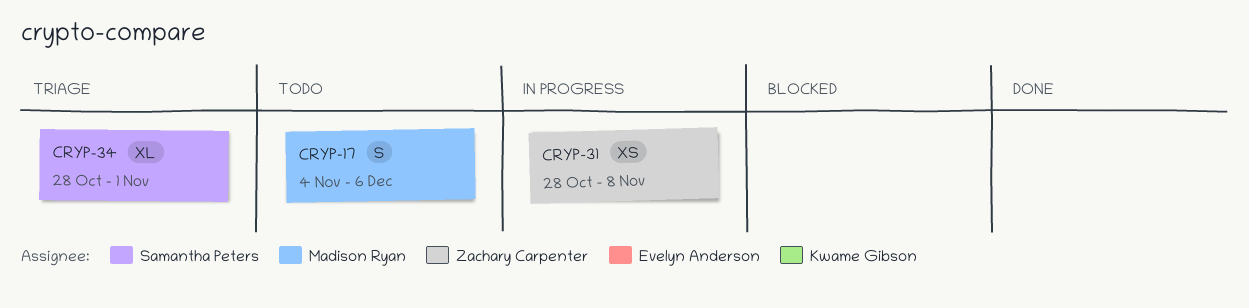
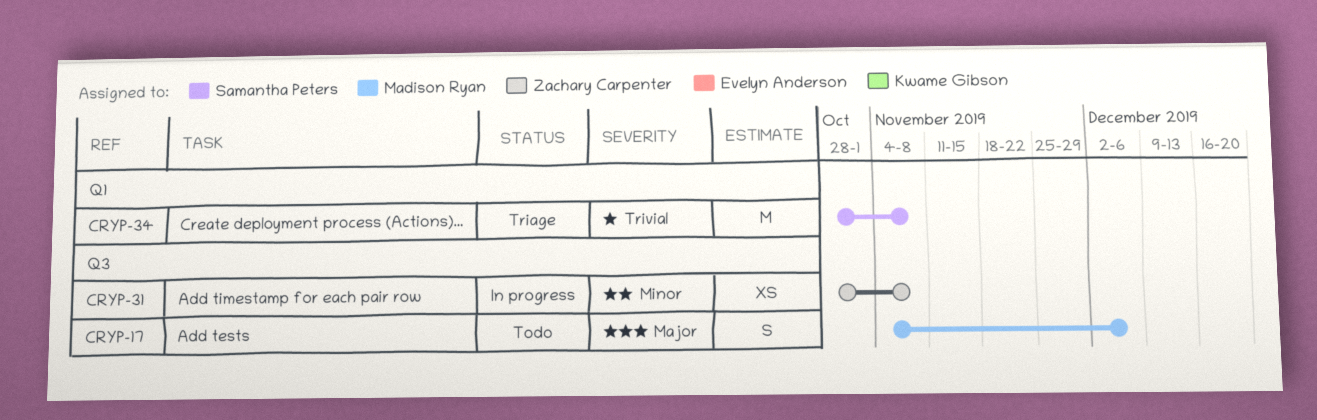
CRYP-34, estimate: XL -> M
CRYP-34, due: Nov 1 -> Nov 8

